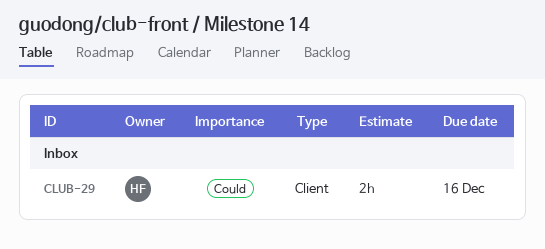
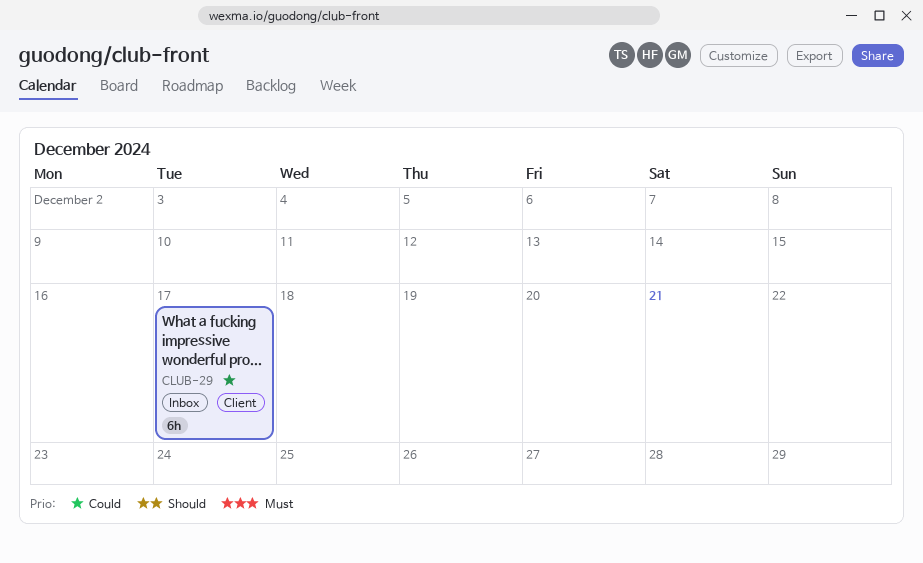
CLUB-29, estimate: 2h -> 6h
CLUB-29, due: Dec 16 -> Dec 17

